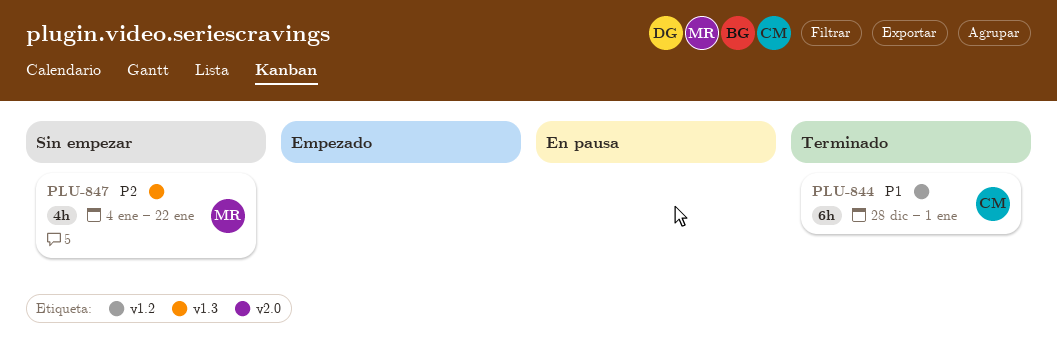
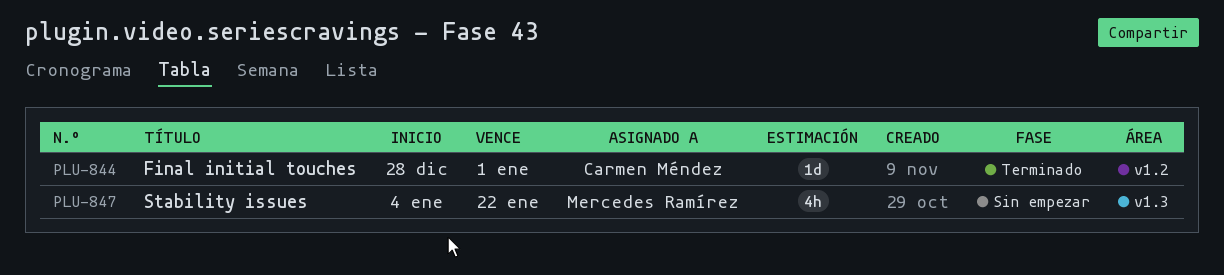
PLU-844, estimate: 6h -> 1d

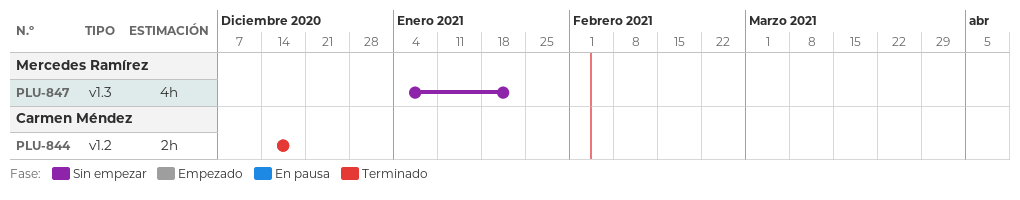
PLU-844, estimate: 1d -> 2h
PLU-844, start: Dec 28 -> Dec 14
PLU-844, due: Jan 1 -> Dec 18

